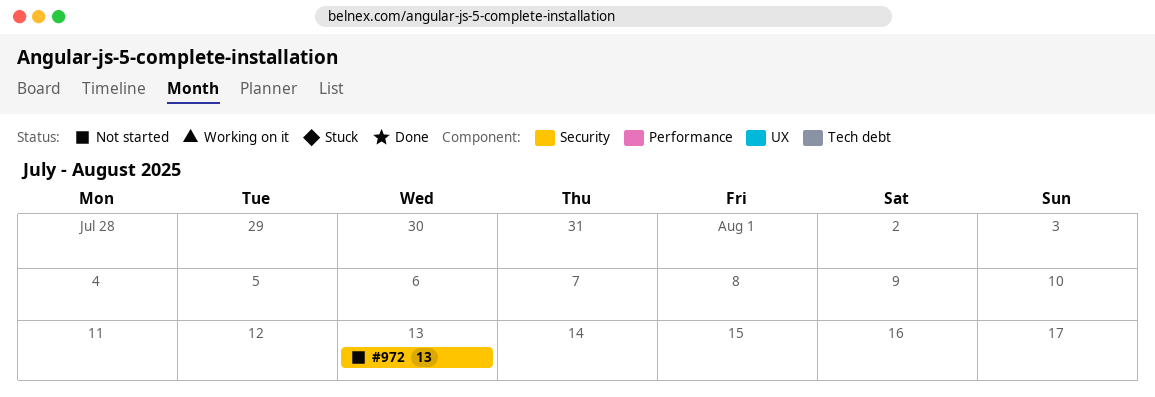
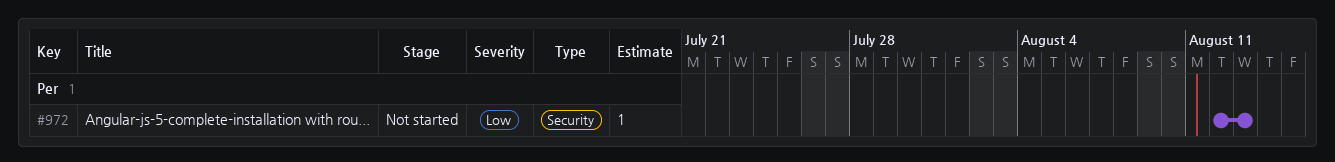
#972, estimate: 13 -> 1
#972, start: Aug 13 -> Aug 12

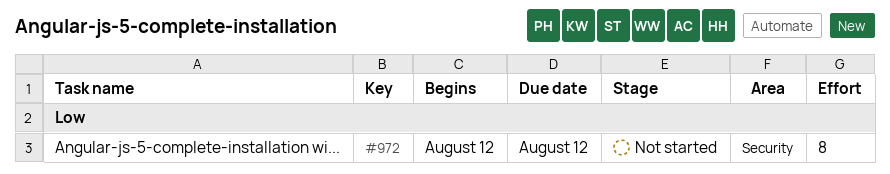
#972, estimate: 1 -> 8
#972, due: Aug 13 -> Aug 12

